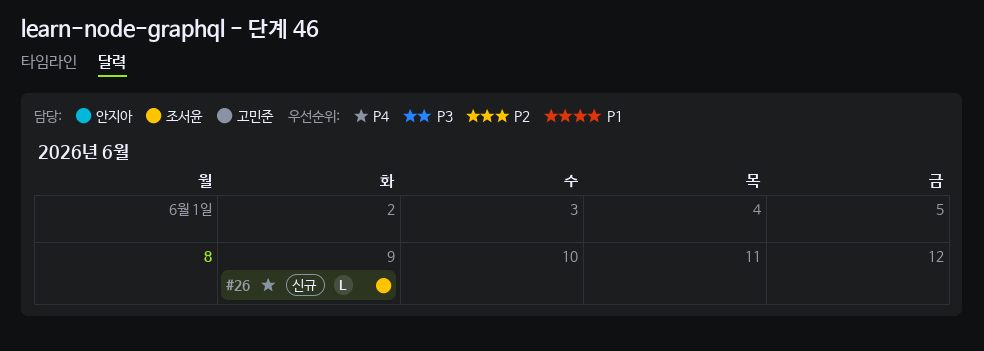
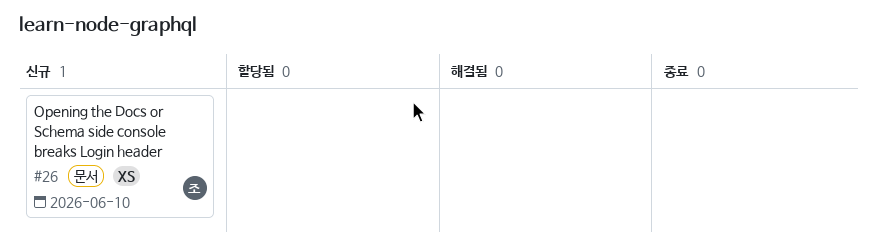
#26, estimate: L -> XS
#26, due: Jun 9 -> Jun 10

